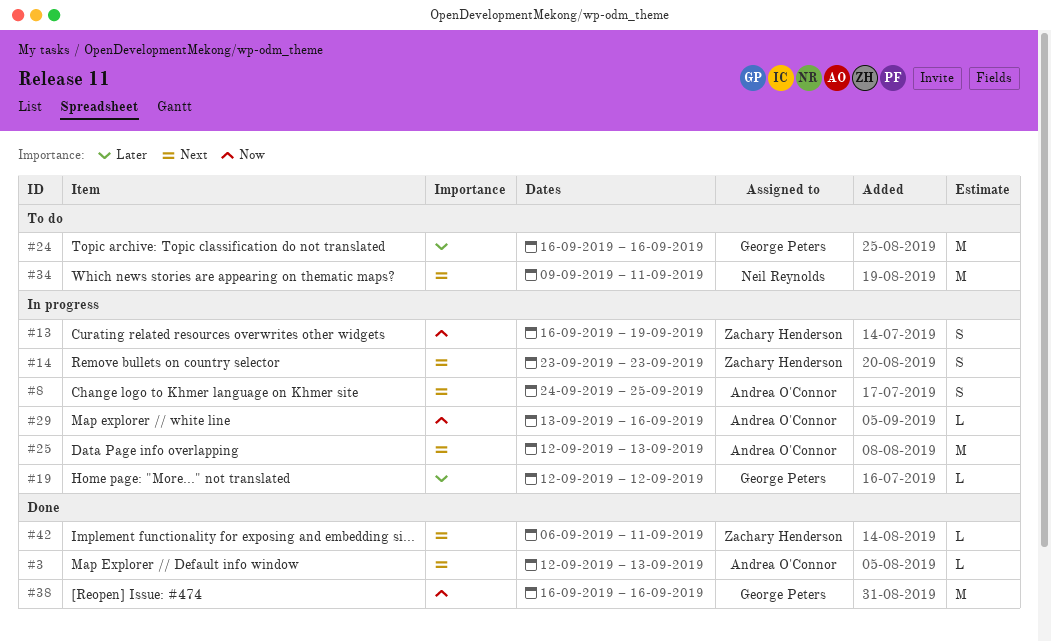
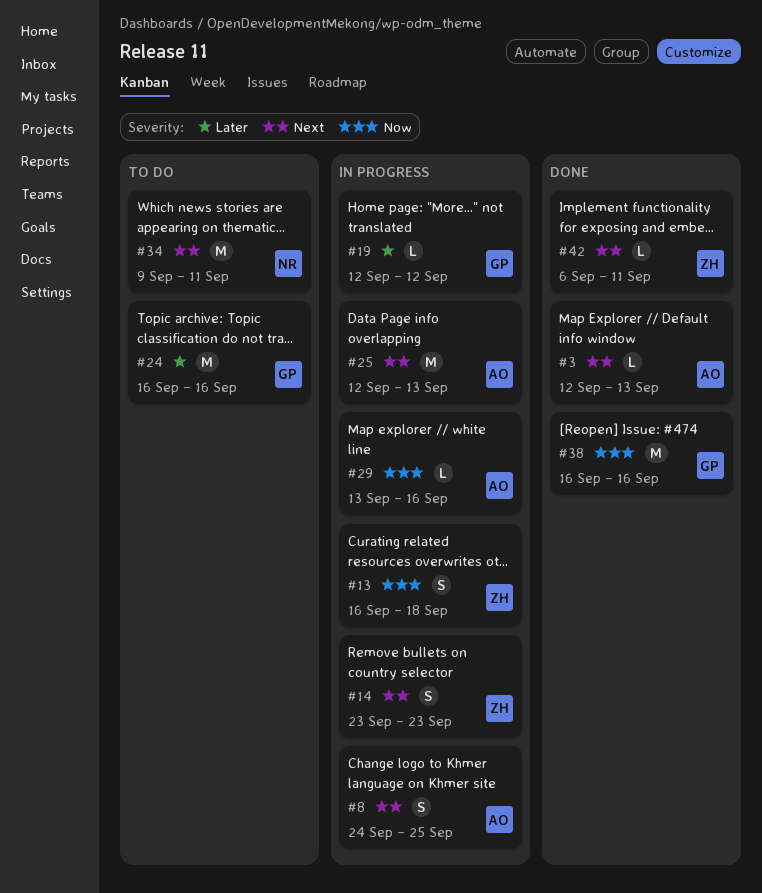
#13, due: Sep 19 -> Sep 18

